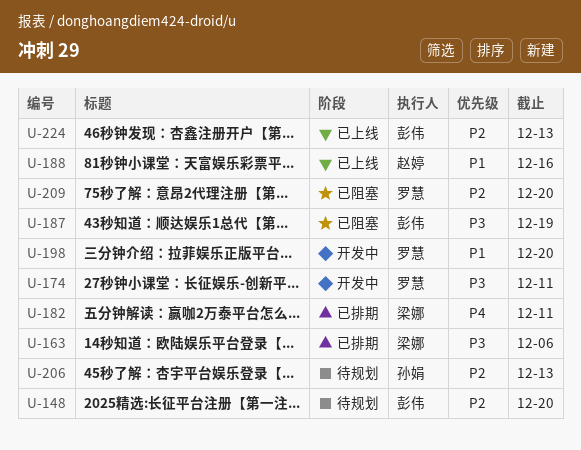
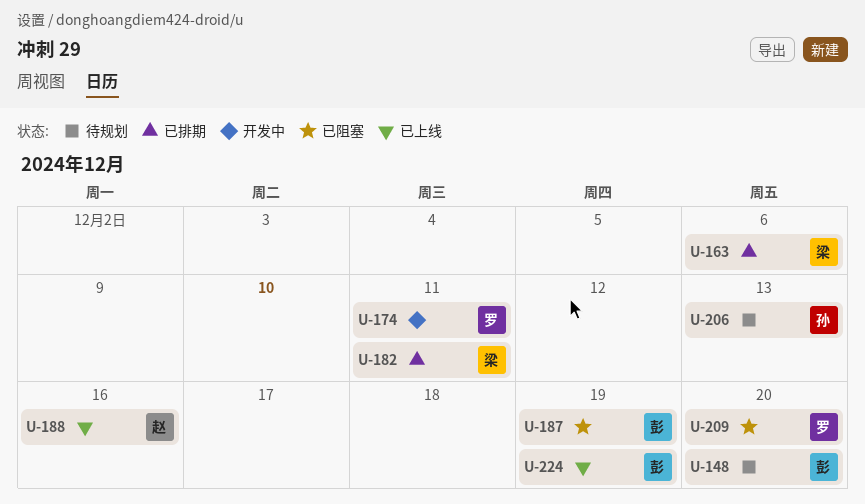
U-198: present -> none
U-224, due: Dec 13 -> Dec 19

